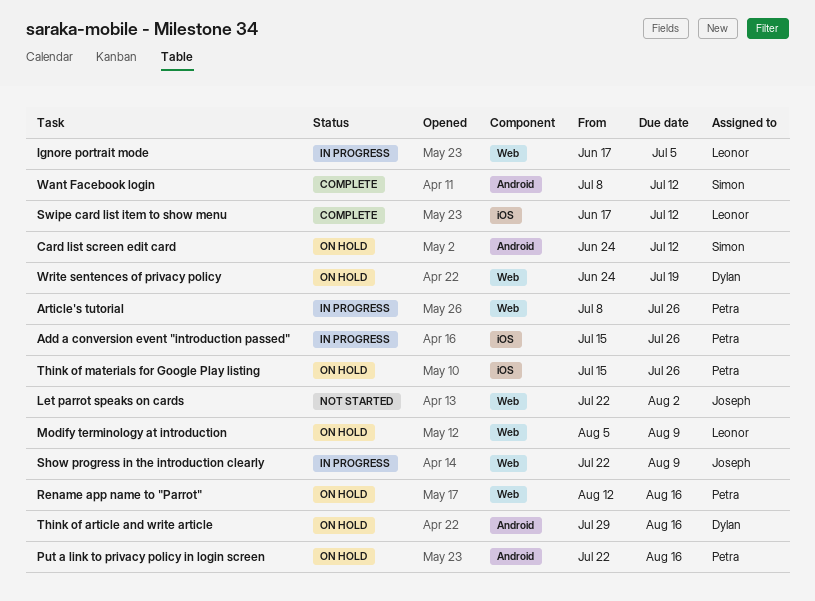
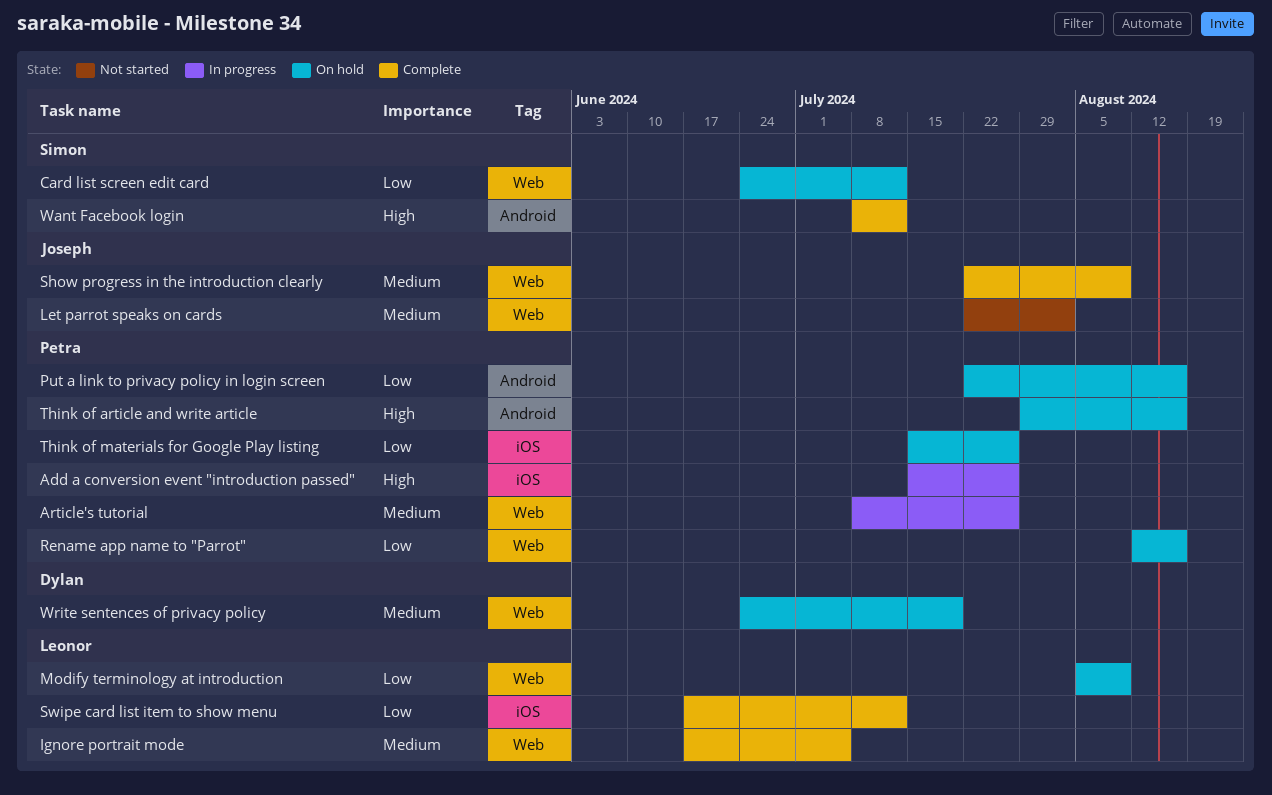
Card list screen edit card, label: Android -> Web
Ignore portrait mode, status: In progress -> Complete
Show progress in the introduction clearly, status: In progress -> Complete
Think of article and write article, owner: Dylan -> Petra

